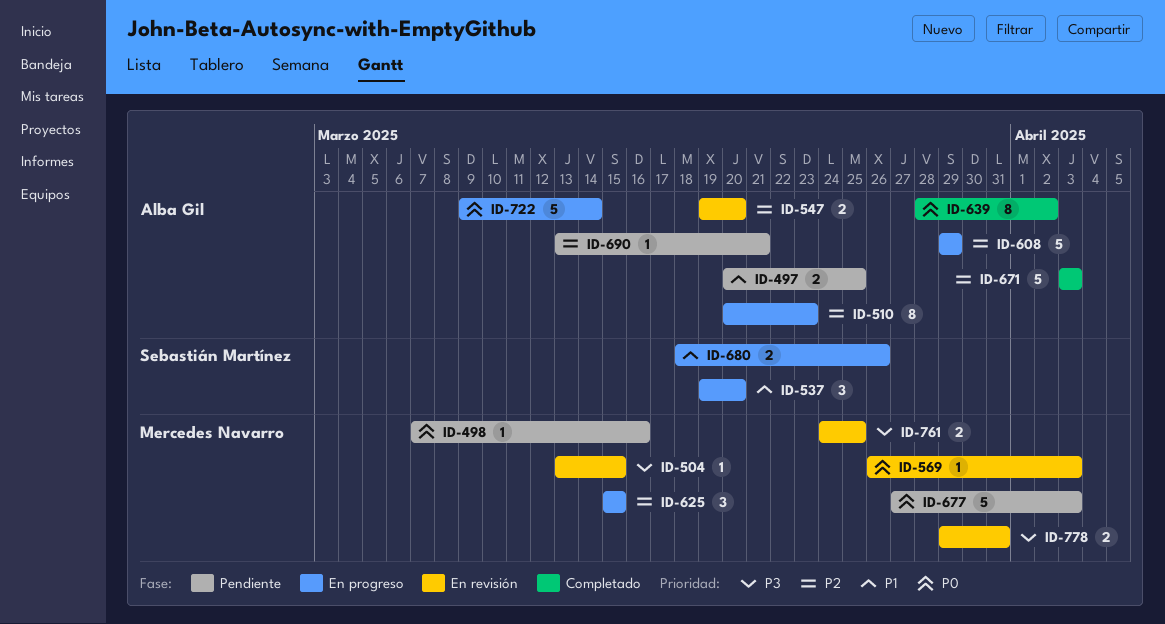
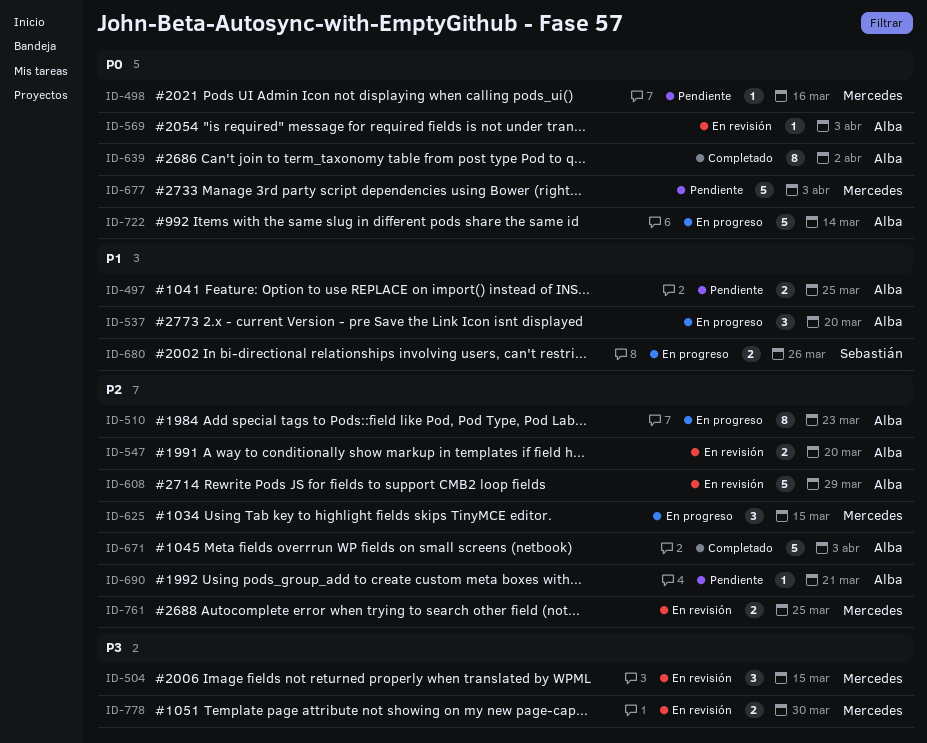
ID-504, estimate: 1 -> 3
ID-537, owner: Sebastián Martínez -> Alba Gil
ID-569, owner: Mercedes Navarro -> Alba Gil
ID-608, status: En progreso -> En revisión
ID-761, priority: P3 -> P2
ID-778, due: Mar 31 -> Mar 30

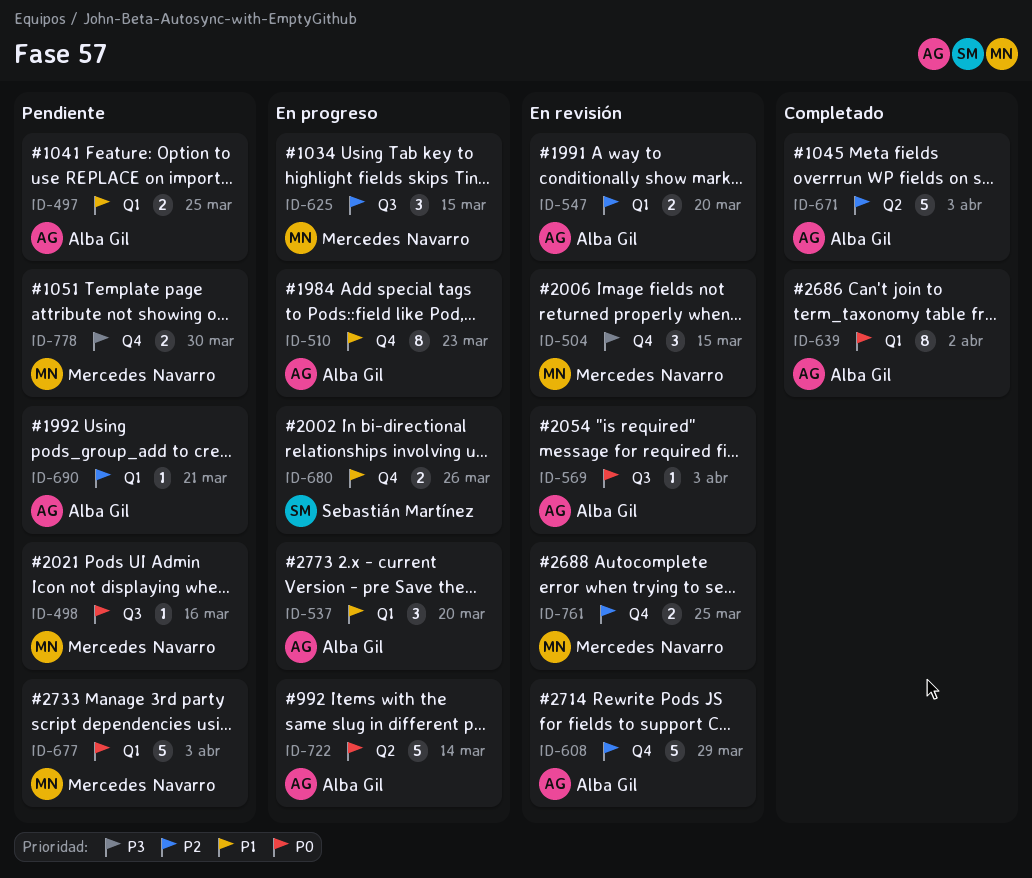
ID-510, priority: P2 -> P1
ID-778, status: En revisión -> Pendiente

